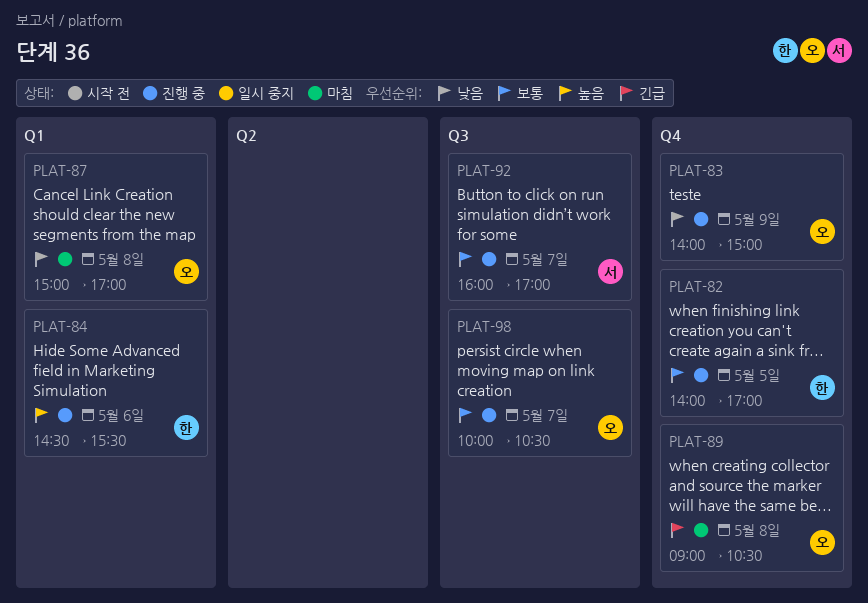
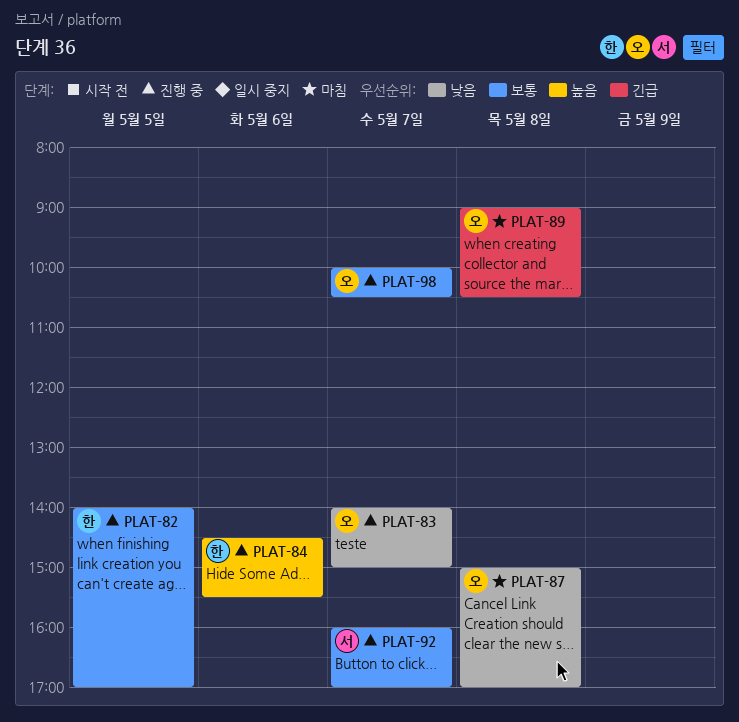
PLAT-83, day: May 9 -> May 7

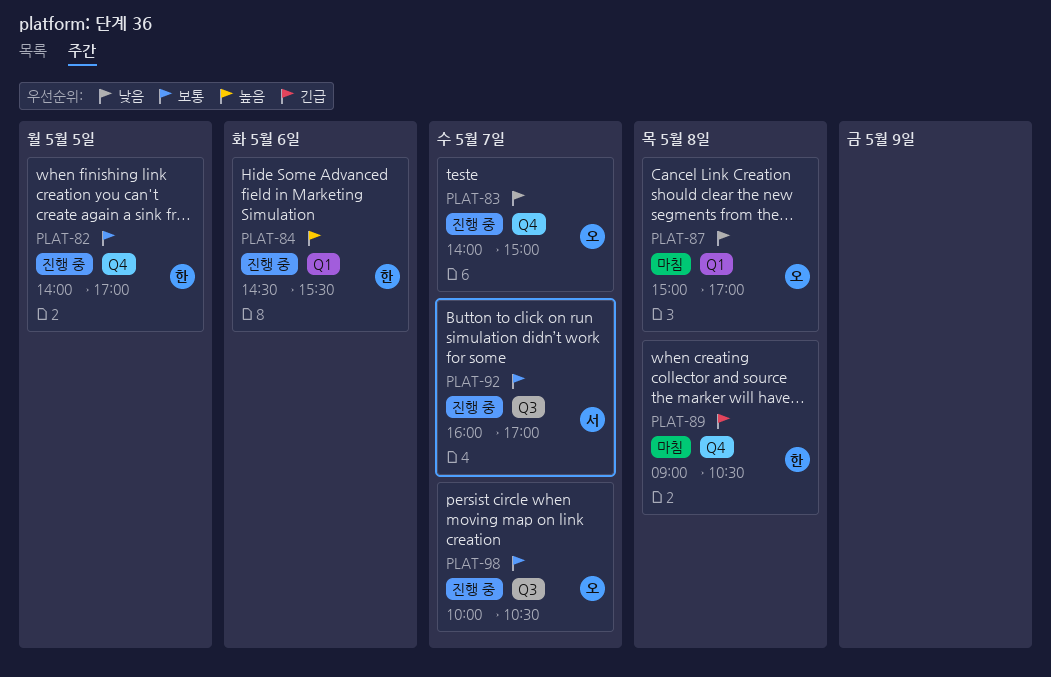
PLAT-89, owner: 오 -> 한

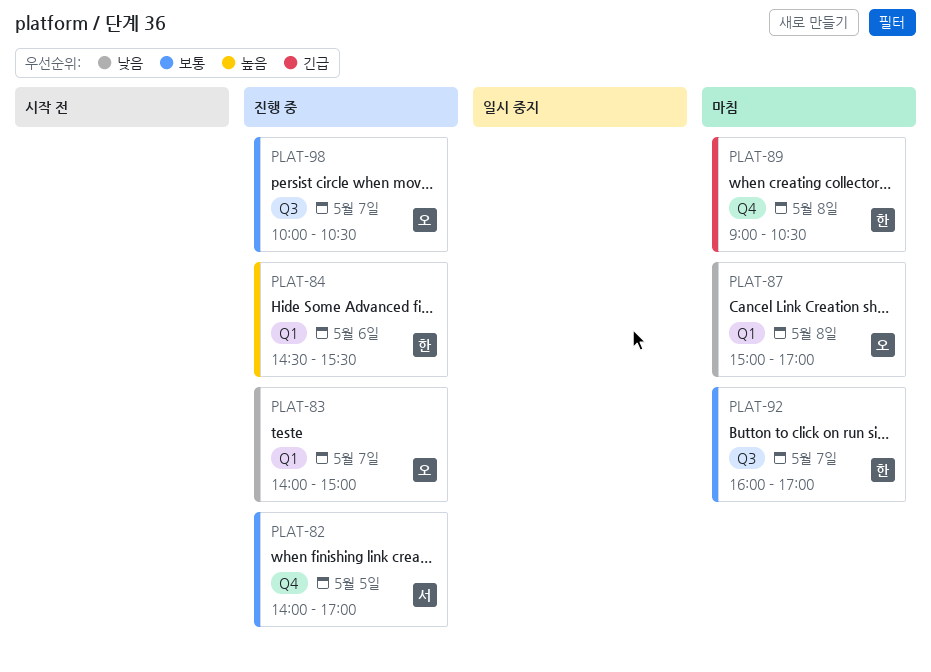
PLAT-82, owner: 한 -> 서
PLAT-83, label: Q4 -> Q1
PLAT-92, status: 진행 중 -> 마침
PLAT-92, owner: 서 -> 한

